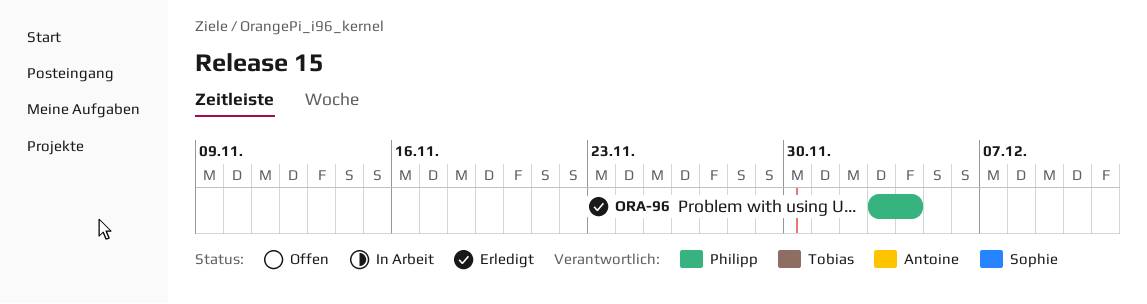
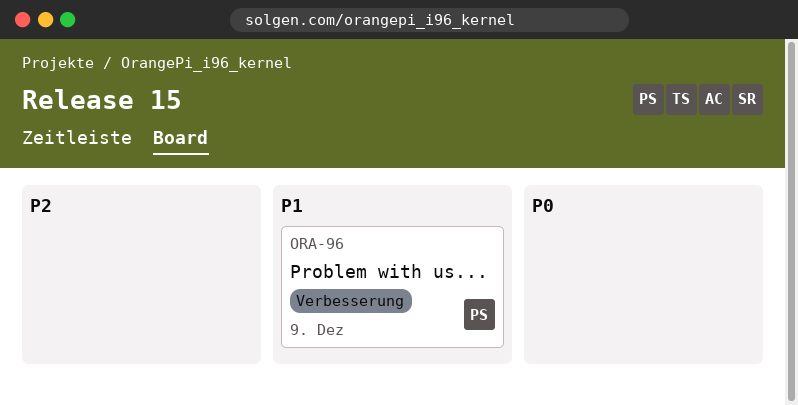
ORA-96, due: Dec 4 -> Dec 9

